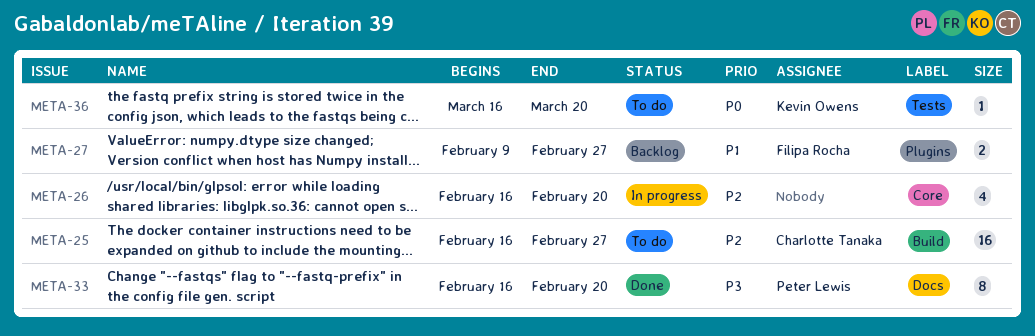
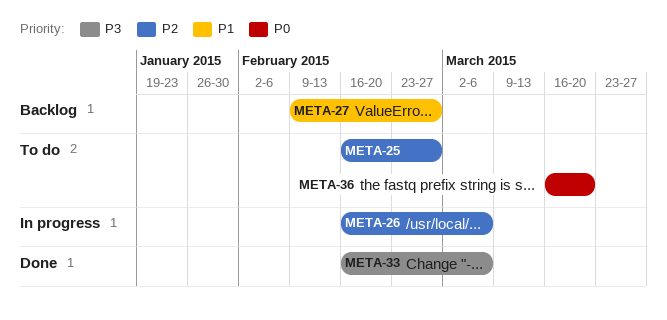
META-26, due: Feb 20 -> Mar 6
META-33, due: Feb 20 -> Mar 6

